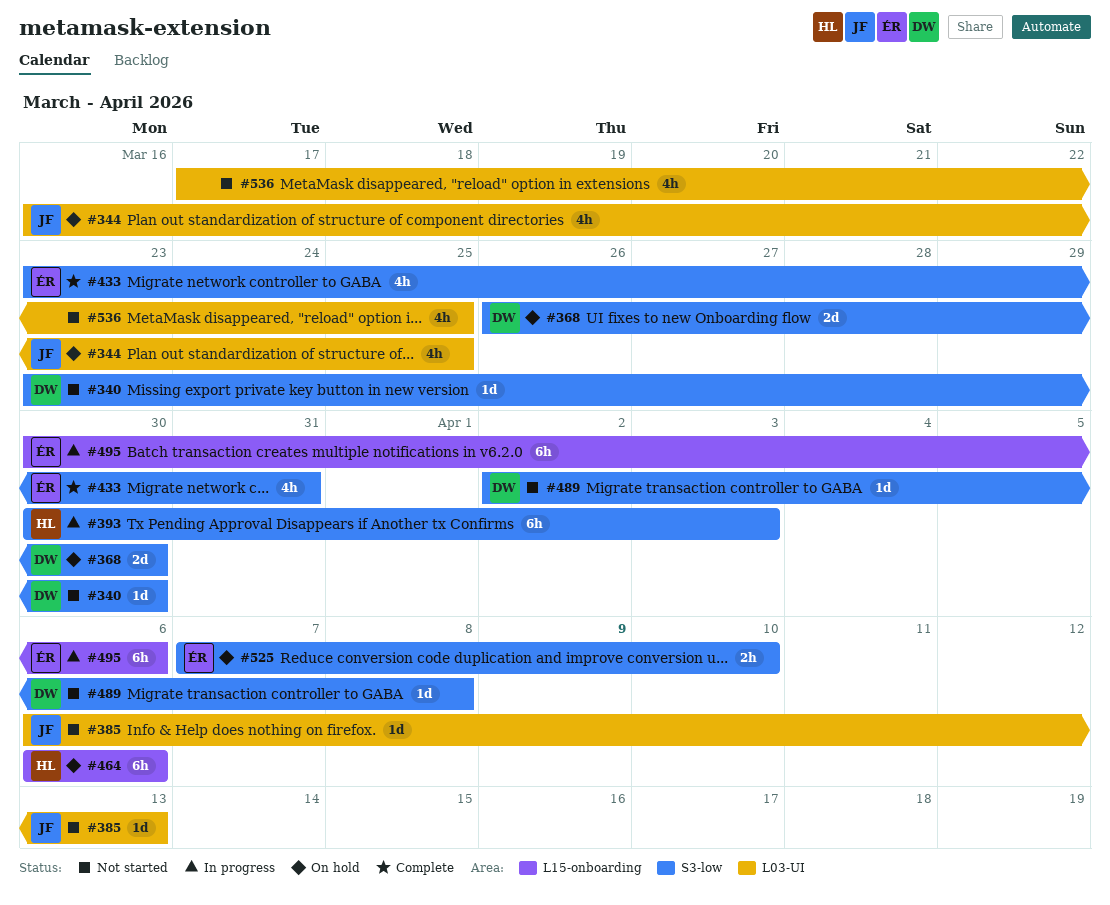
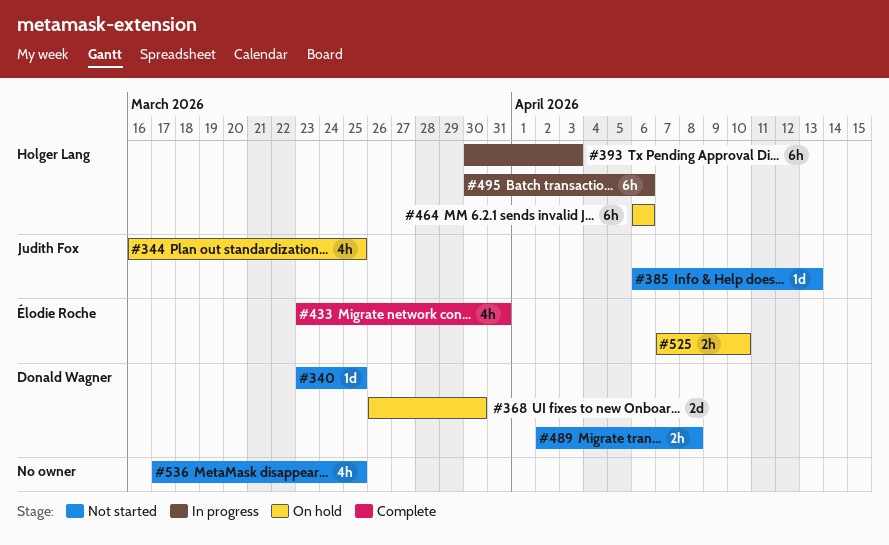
#340, due: Mar 30 -> Mar 25
#489, estimate: 1d -> 2h
#495, owner: Élodie Roche -> Holger Lang

